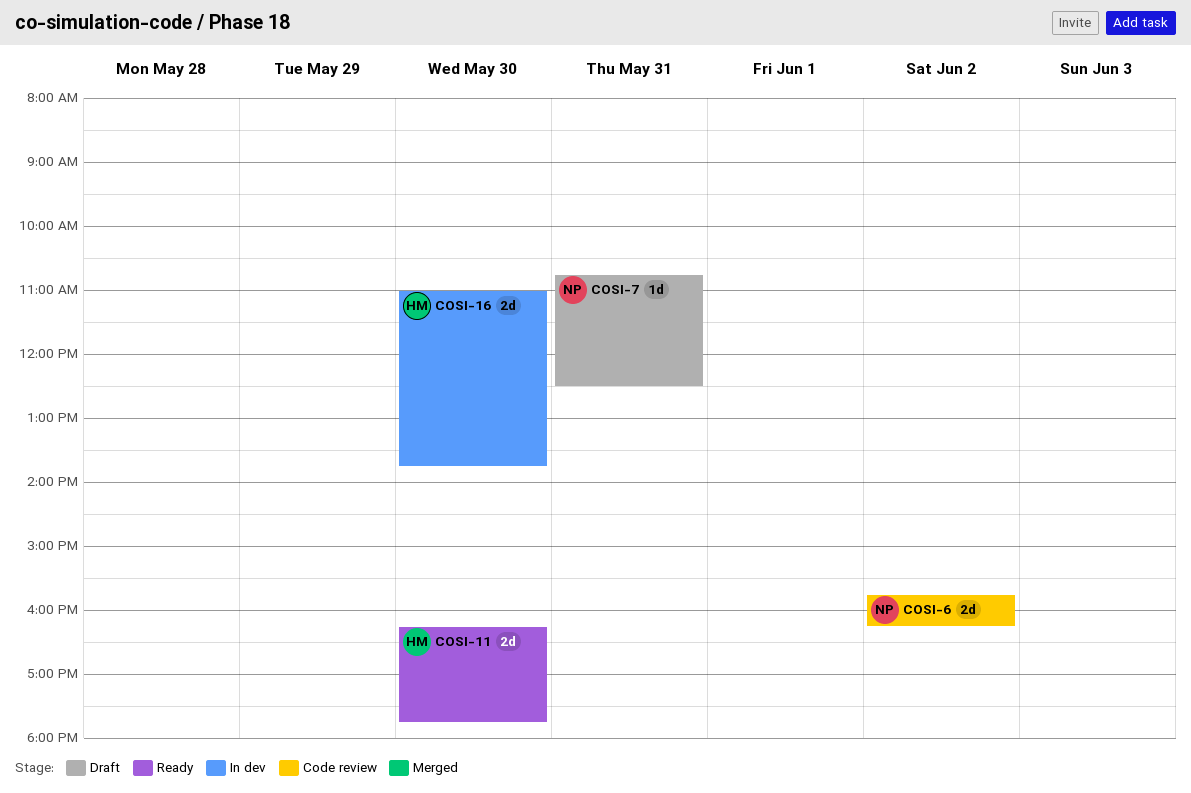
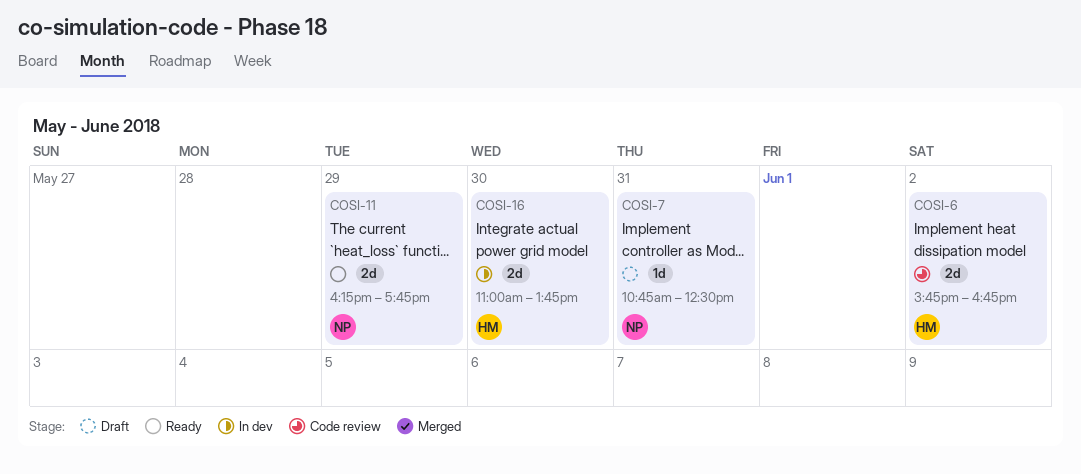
COSI-6, owner: NP -> HM
COSI-6, ends: 16:15 -> 16:45
COSI-11, owner: HM -> NP
COSI-11, day: May 30 -> May 29

